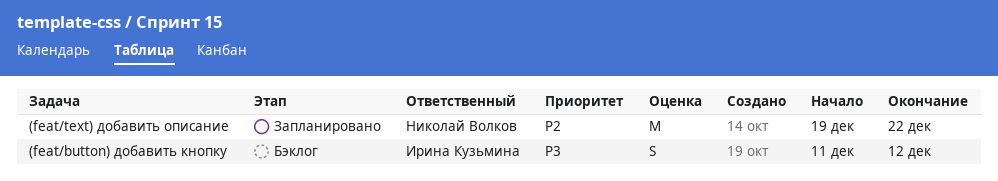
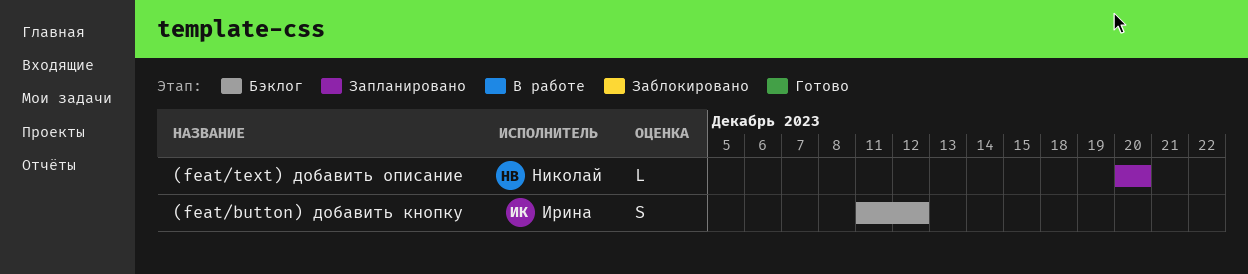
(feat/text) добавить описание, estimate: M -> L
(feat/text) добавить описание, start: Dec 19 -> Dec 20
(feat/text) добавить описание, due: Dec 22 -> Dec 20

